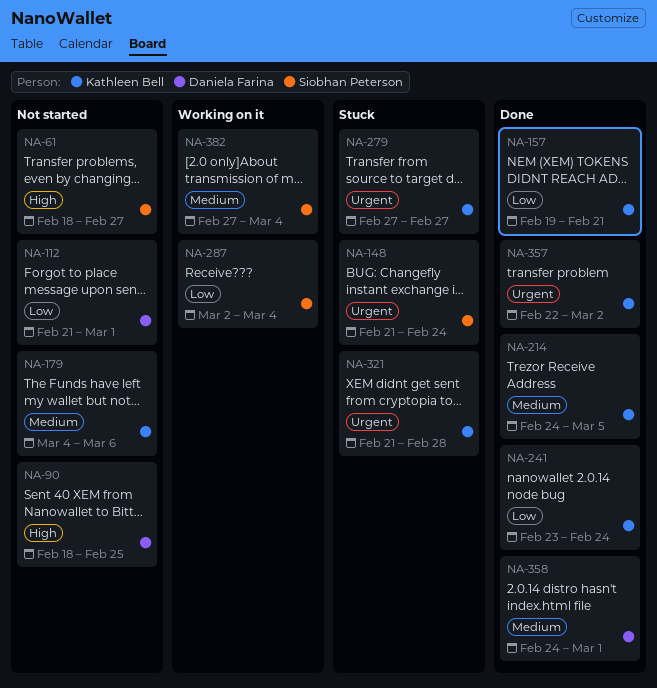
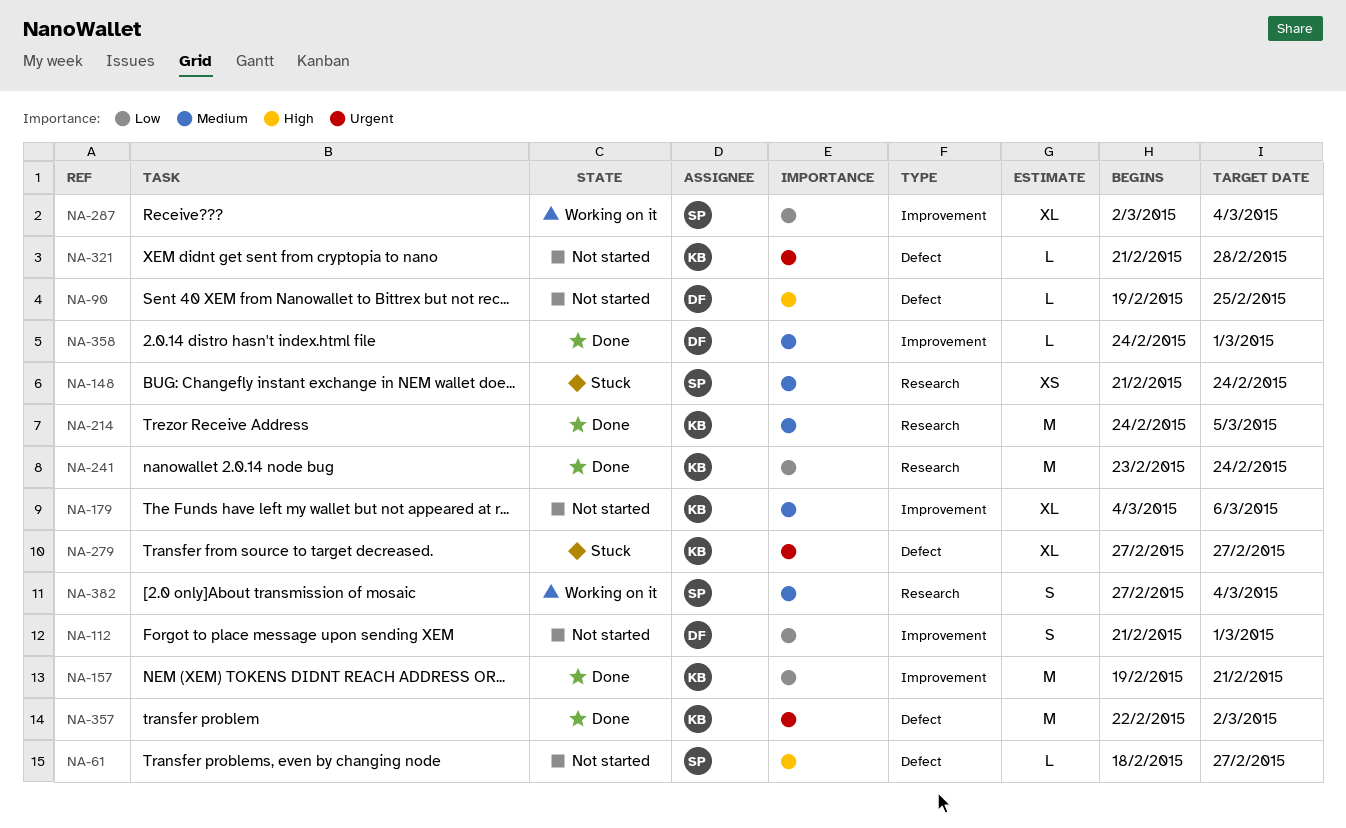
NA-90, start: Feb 18 -> Feb 19
NA-148, priority: Urgent -> Medium
NA-321, status: Stuck -> Not started

